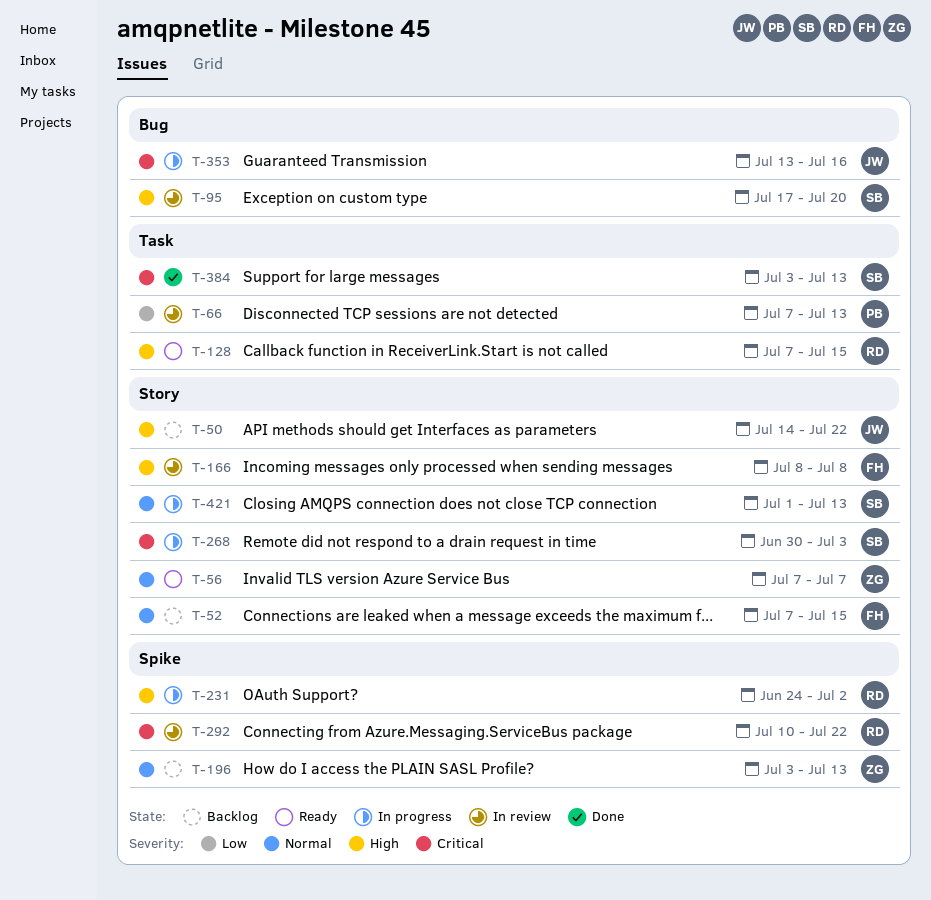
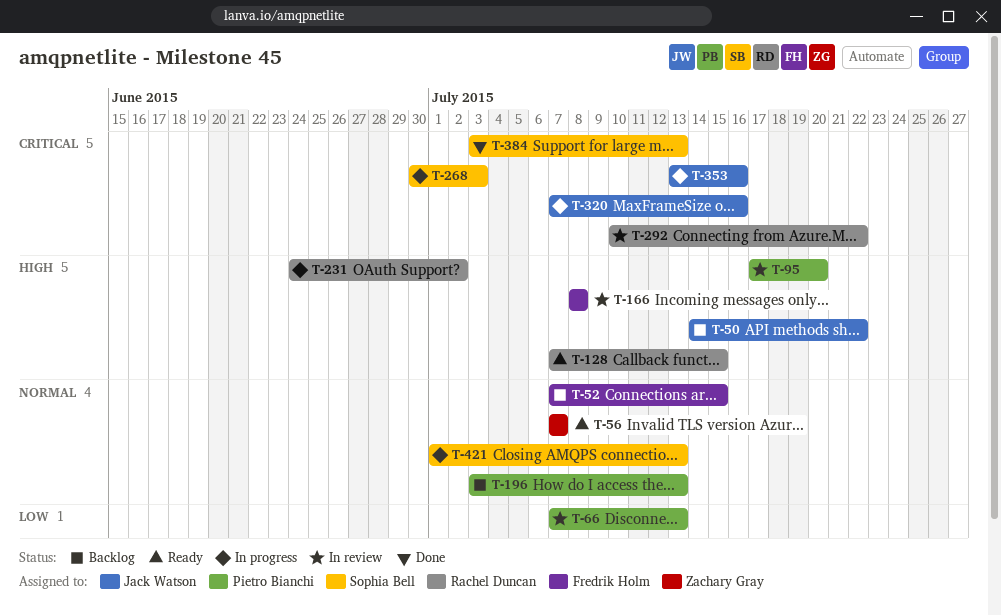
T-95, owner: Sophia Bell -> Pietro Bianchi
T-196, owner: Zachary Gray -> Pietro Bianchi
T-320: none -> present

